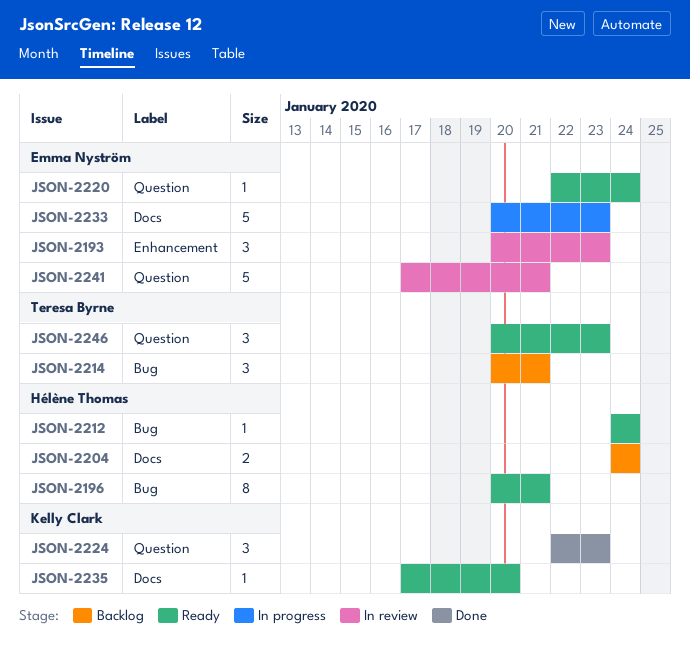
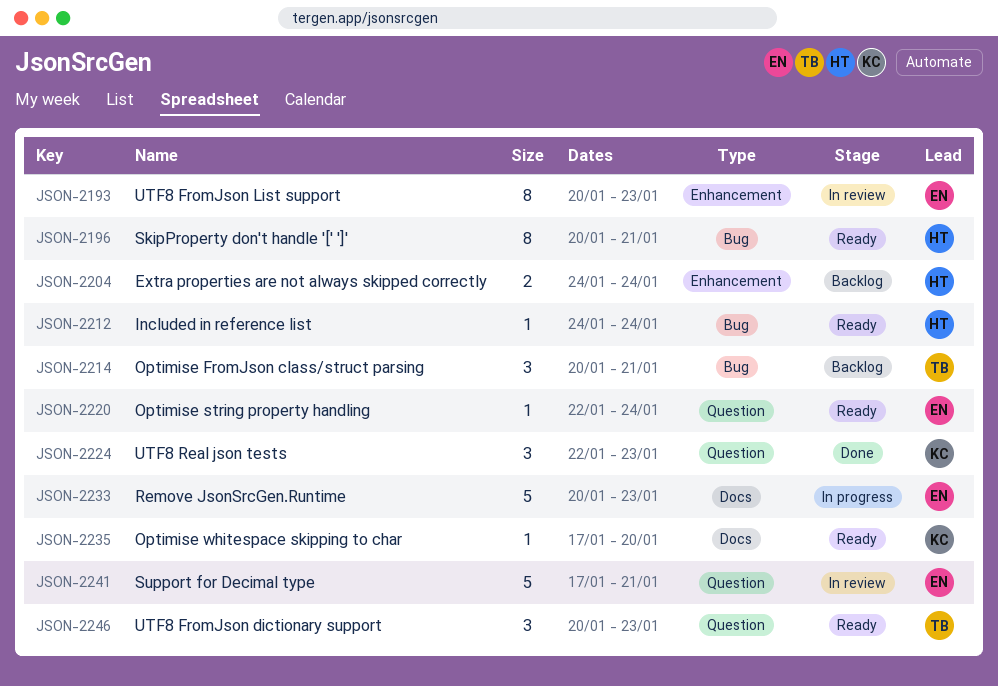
JSON-2193, estimate: 3 -> 8
JSON-2204, label: Docs -> Enhancement

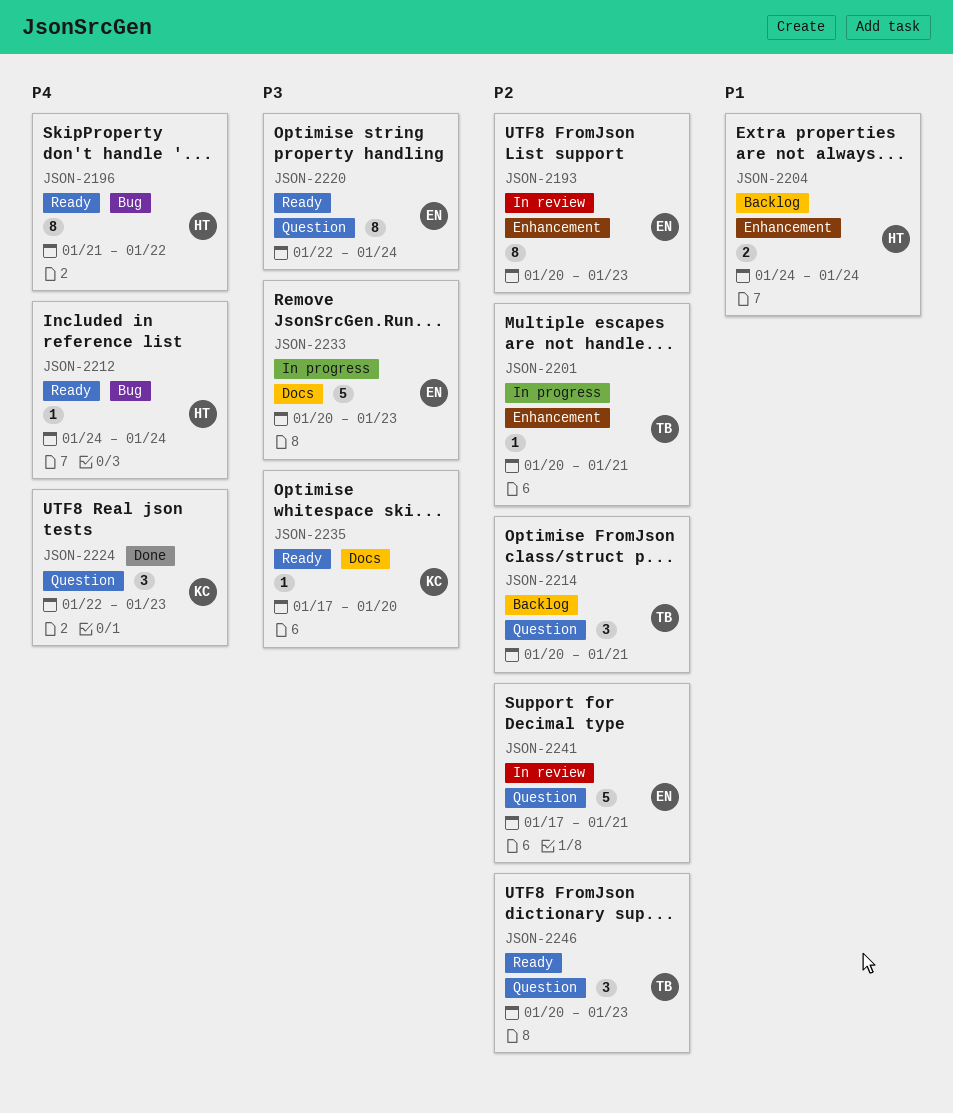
JSON-2196, start: Jan 20 -> Jan 21
JSON-2196, due: Jan 21 -> Jan 22
JSON-2201: none -> present
JSON-2214, label: Bug -> Question
JSON-2220, estimate: 1 -> 8

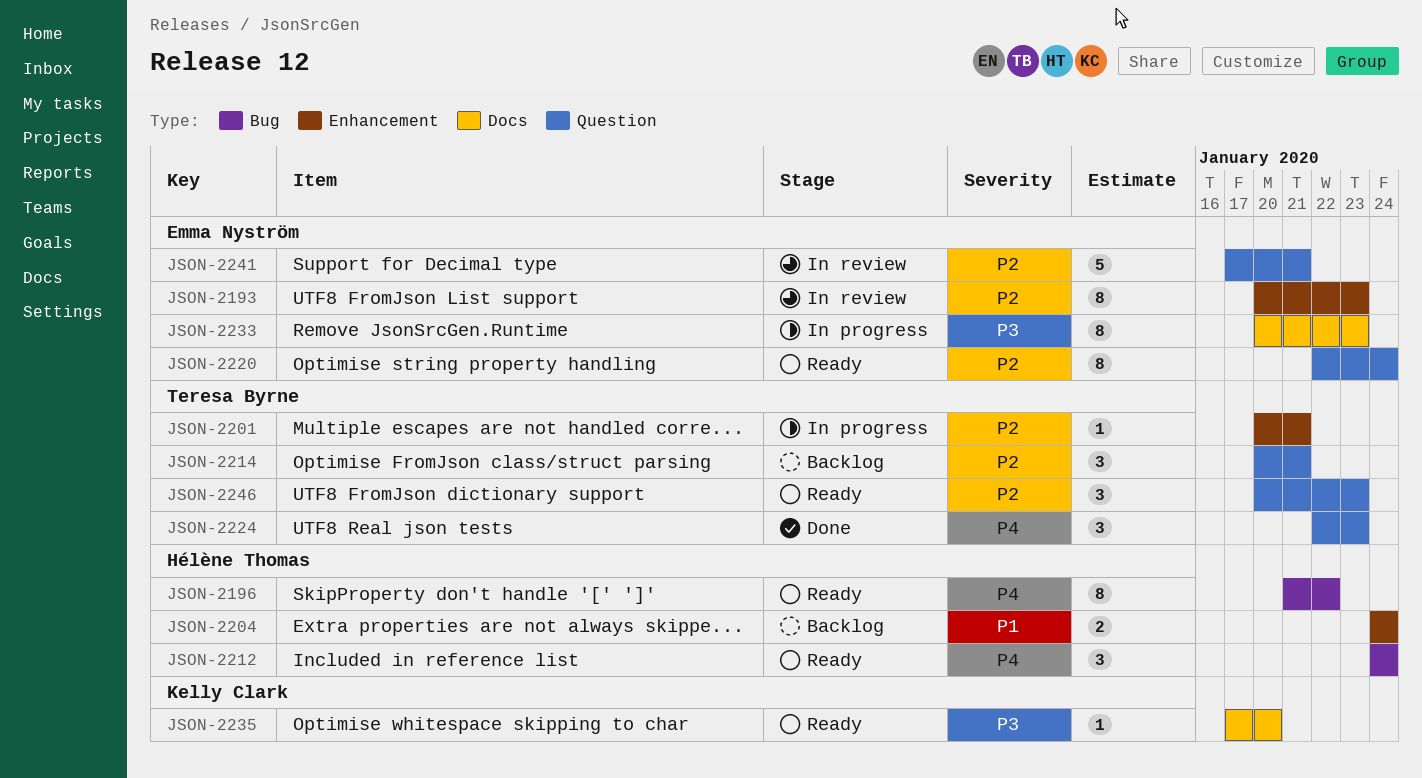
JSON-2212, estimate: 1 -> 3
JSON-2220, priority: P3 -> P2
JSON-2224, owner: Kelly Clark -> Teresa Byrne
JSON-2233, estimate: 5 -> 8

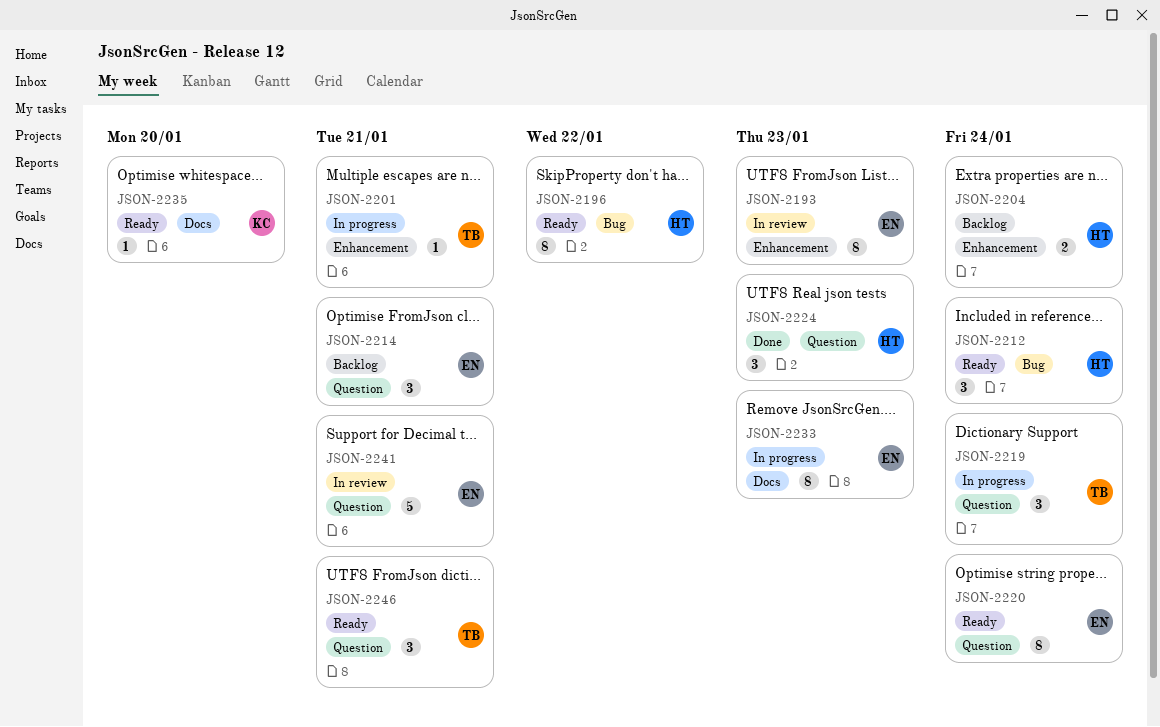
JSON-2214, owner: Teresa Byrne -> Emma Nyström
JSON-2219: none -> present
JSON-2224, owner: Teresa Byrne -> Hélène Thomas
JSON-2246, due: Jan 23 -> Jan 21

